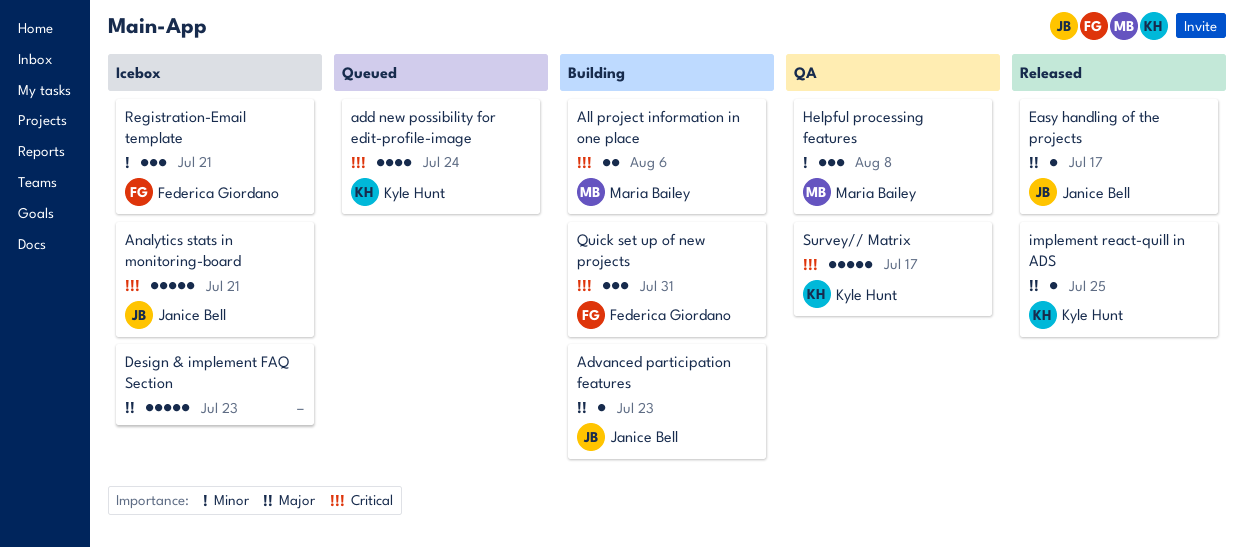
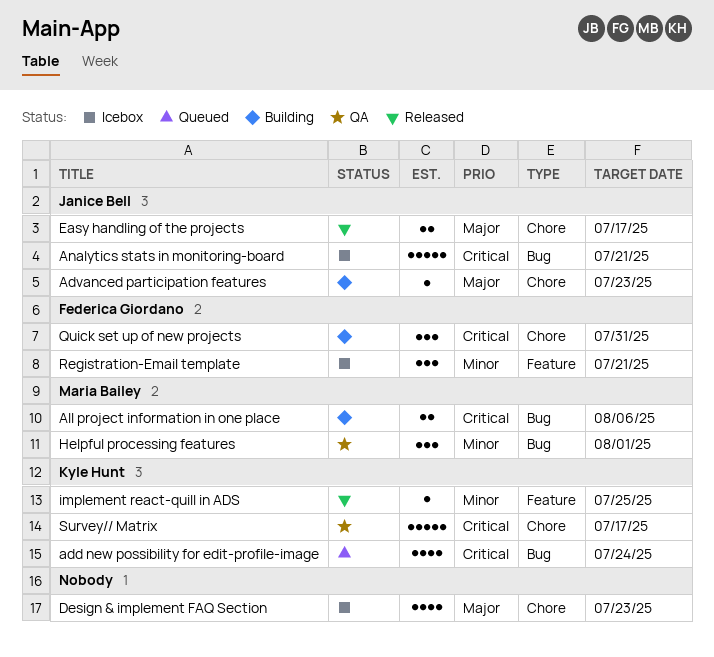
Design & implement FAQ Section, estimate: 5 -> 4
Easy handling of the projects, estimate: 1 -> 2
Helpful processing features, due: Aug 8 -> Aug 1
implement react-quill in ADS, priority: Major -> Minor

